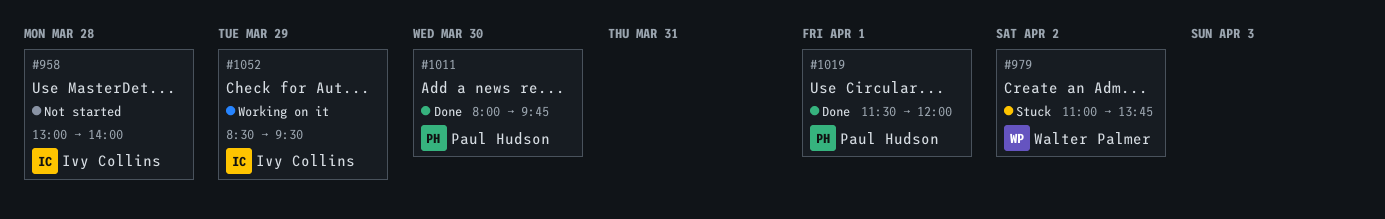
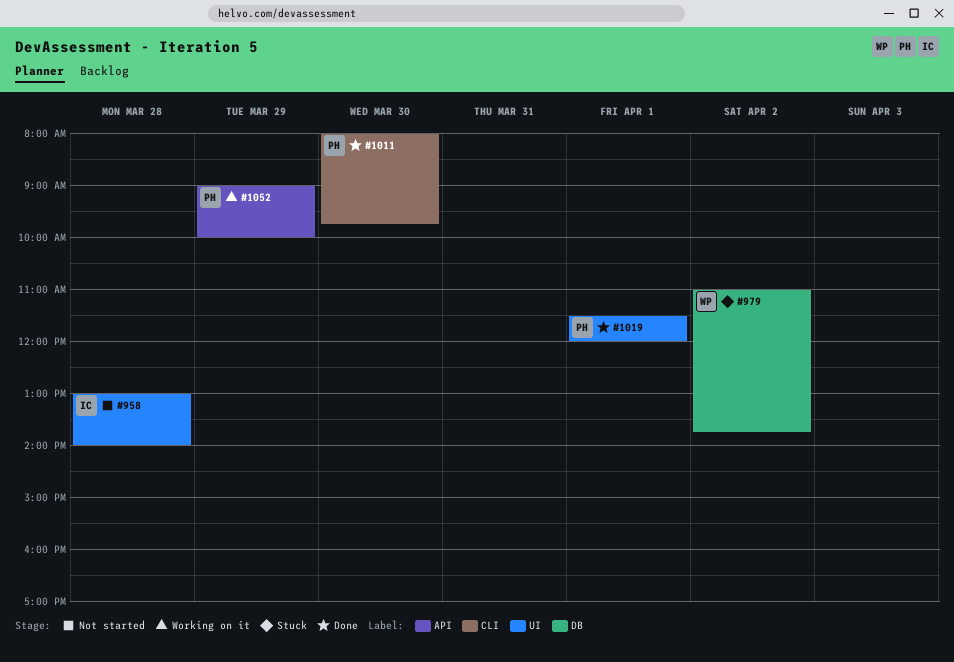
#1052, owner: Ivy Collins -> Paul Hudson
#1052, begins: 08:30 -> 09:00
#1052, ends: 09:30 -> 10:00

